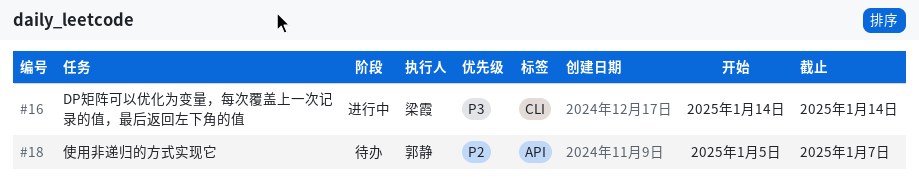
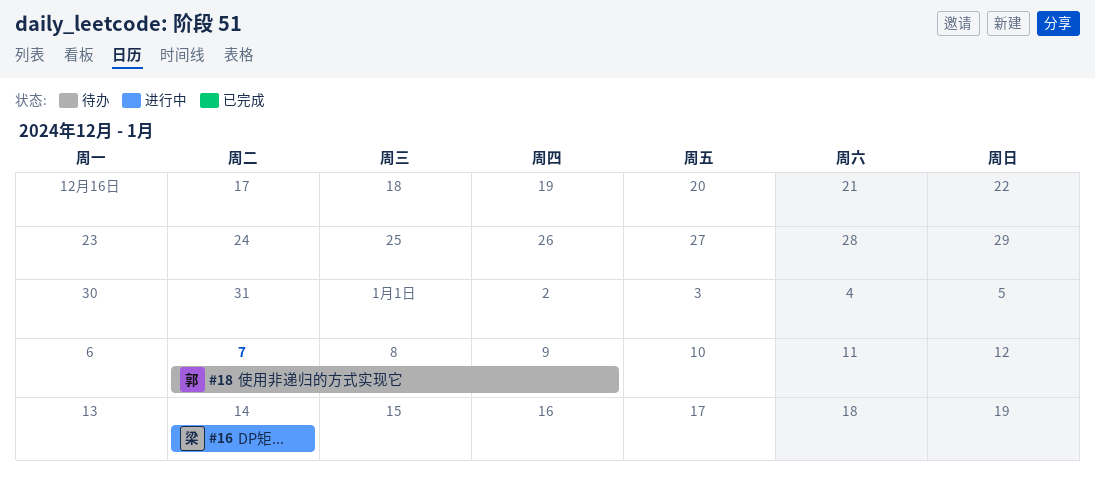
#18, start: Jan 5 -> Jan 7
#18, due: Jan 7 -> Jan 9

